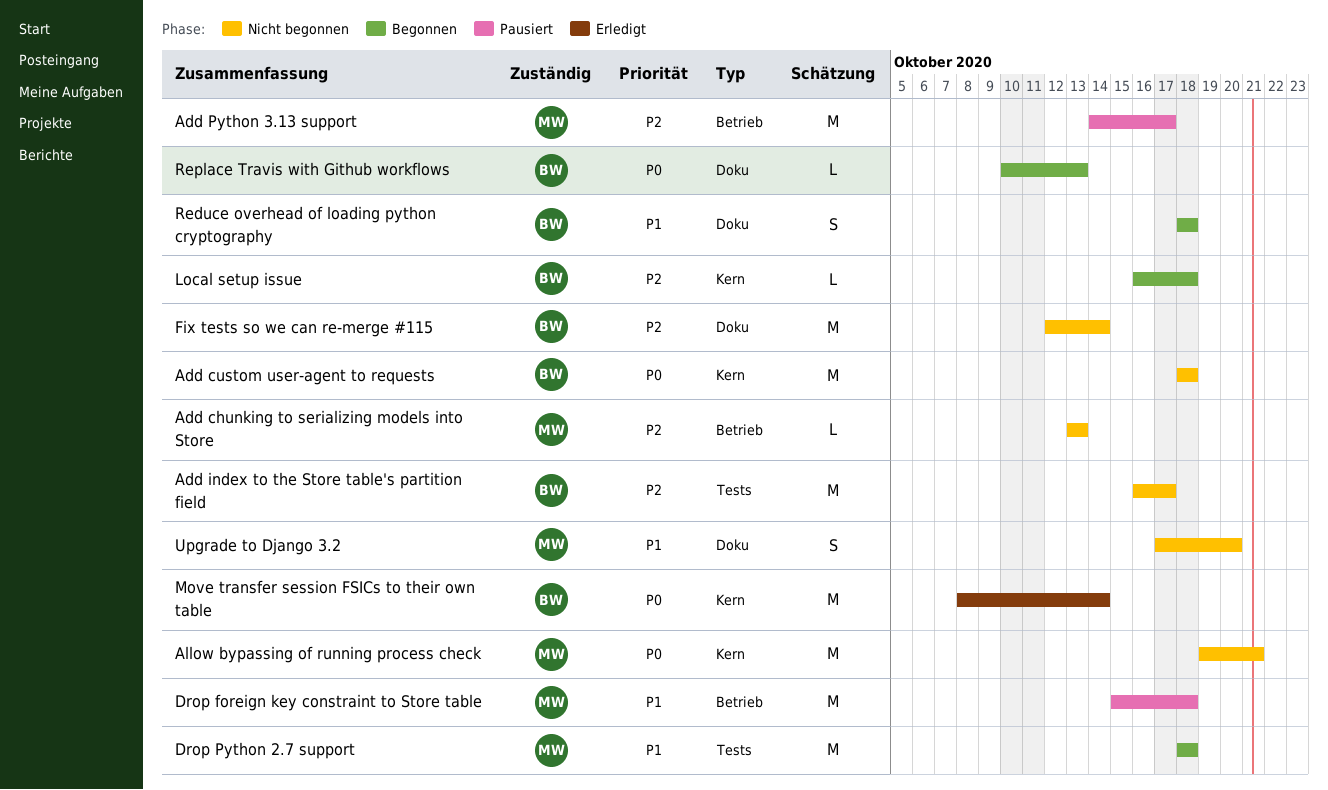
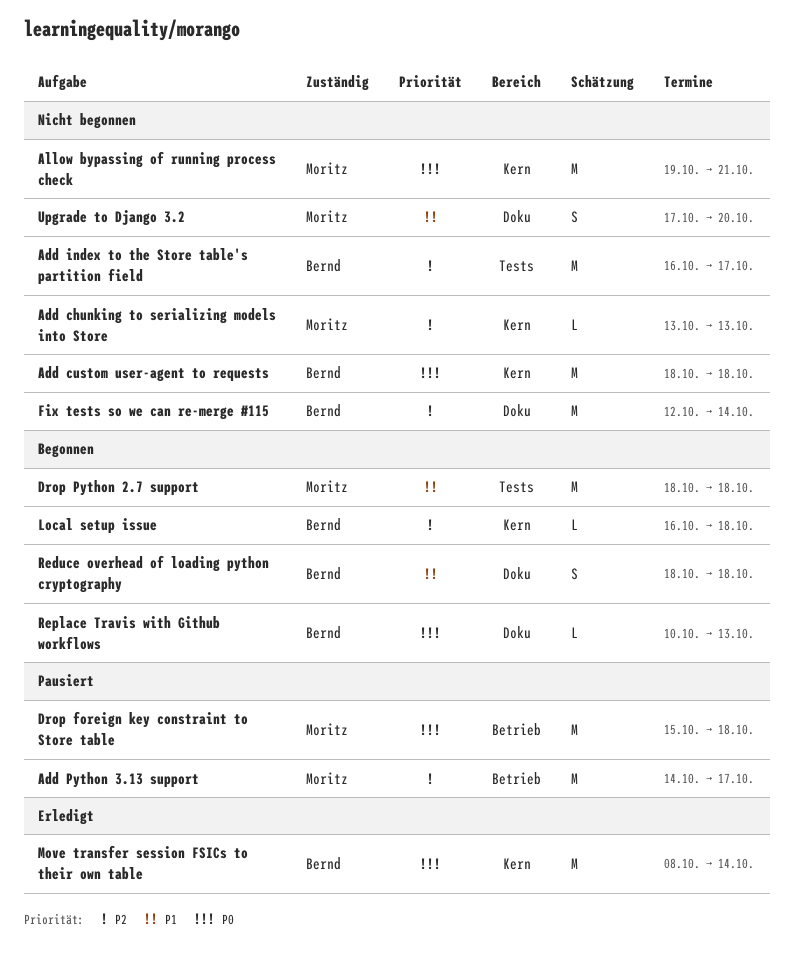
Add chunking to serializing models into Store, label: Betrieb -> Kern
Drop foreign key constraint to Store table, priority: P1 -> P0

